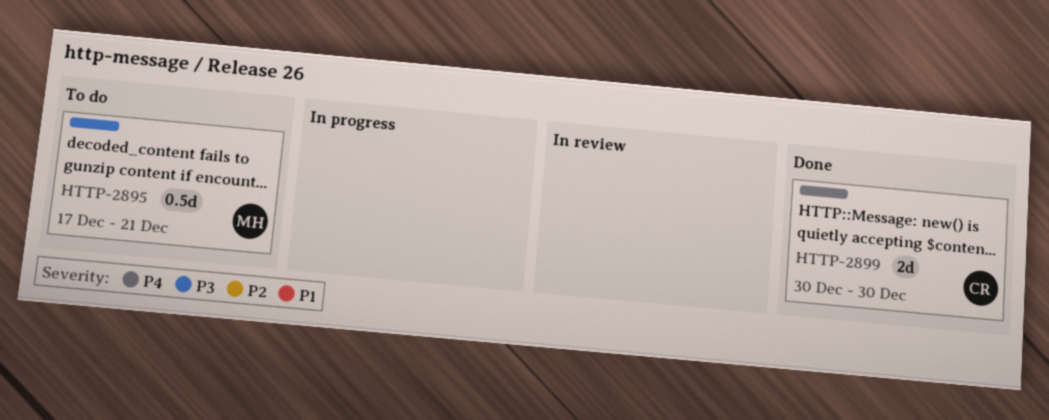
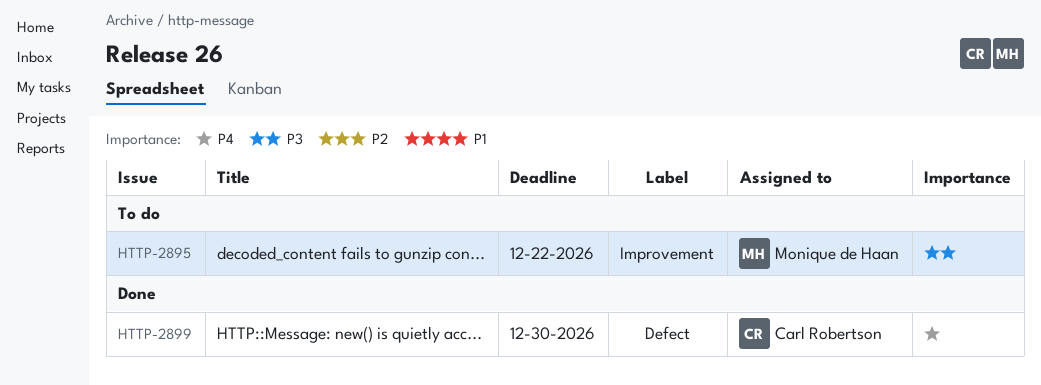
HTTP-2895, due: Dec 21 -> Dec 22

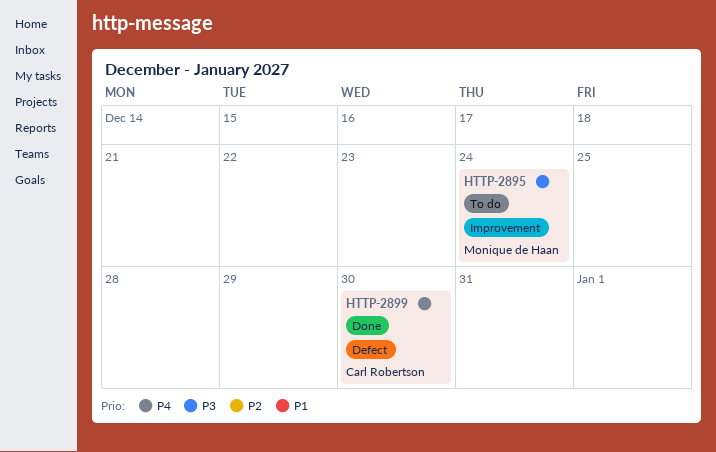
HTTP-2895, due: Dec 22 -> Dec 24

